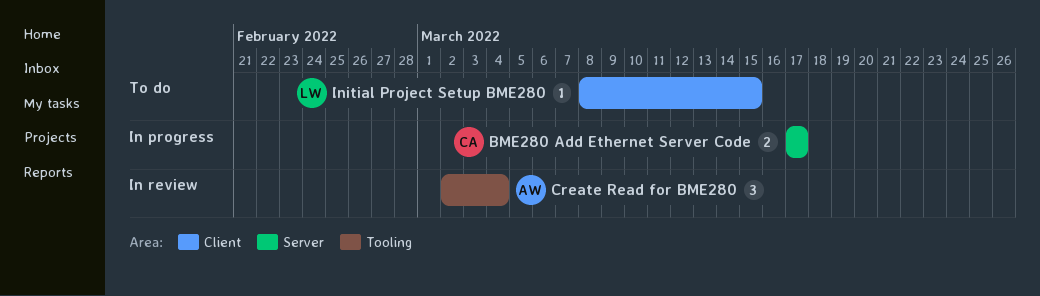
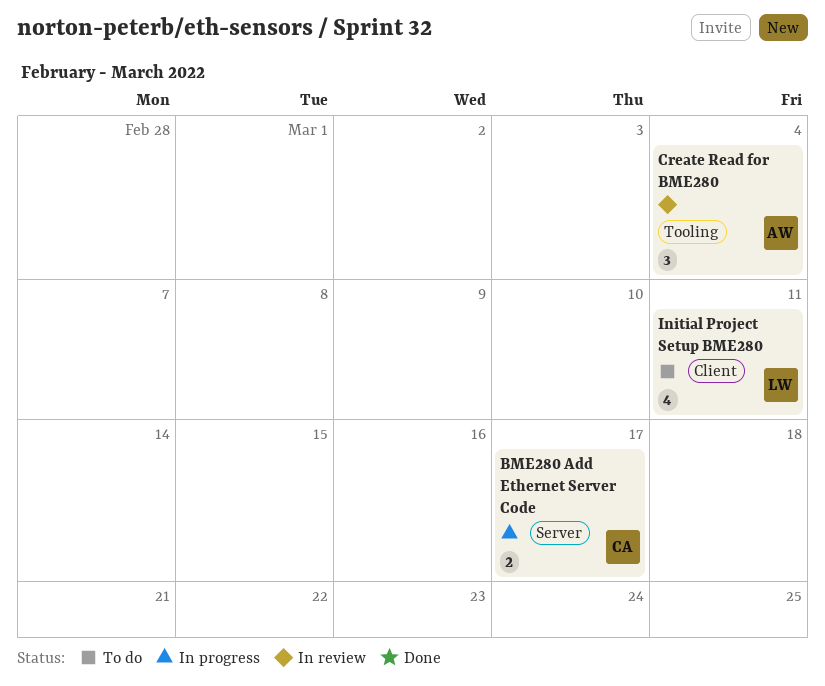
Initial Project Setup BME280, estimate: 1 -> 4
Initial Project Setup BME280, due: Mar 15 -> Mar 11

